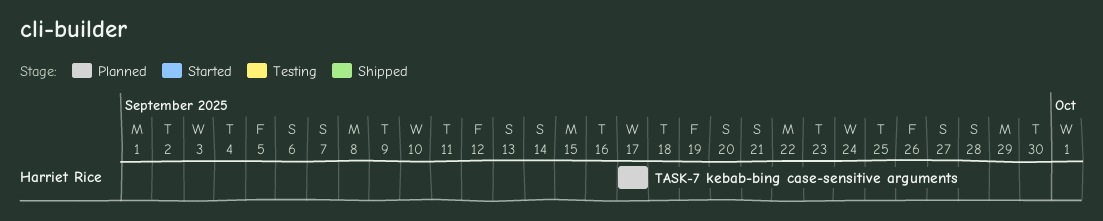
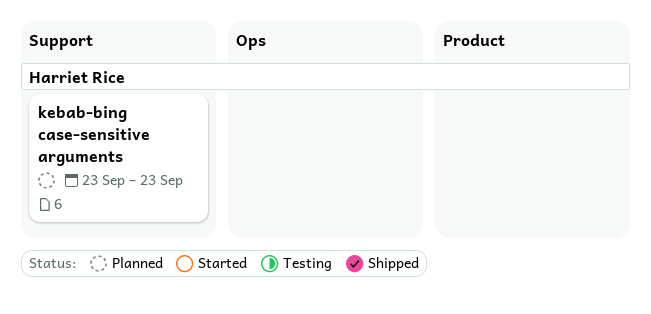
kebab-bing case-sensitive arguments, start: Sep 17 -> Sep 23
kebab-bing case-sensitive arguments, due: Sep 17 -> Sep 23

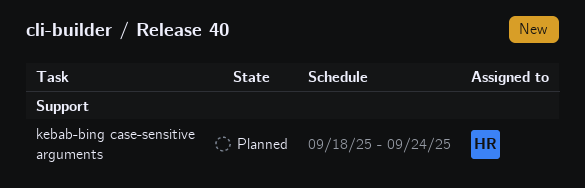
kebab-bing case-sensitive arguments, start: Sep 23 -> Sep 18
kebab-bing case-sensitive arguments, due: Sep 23 -> Sep 24

